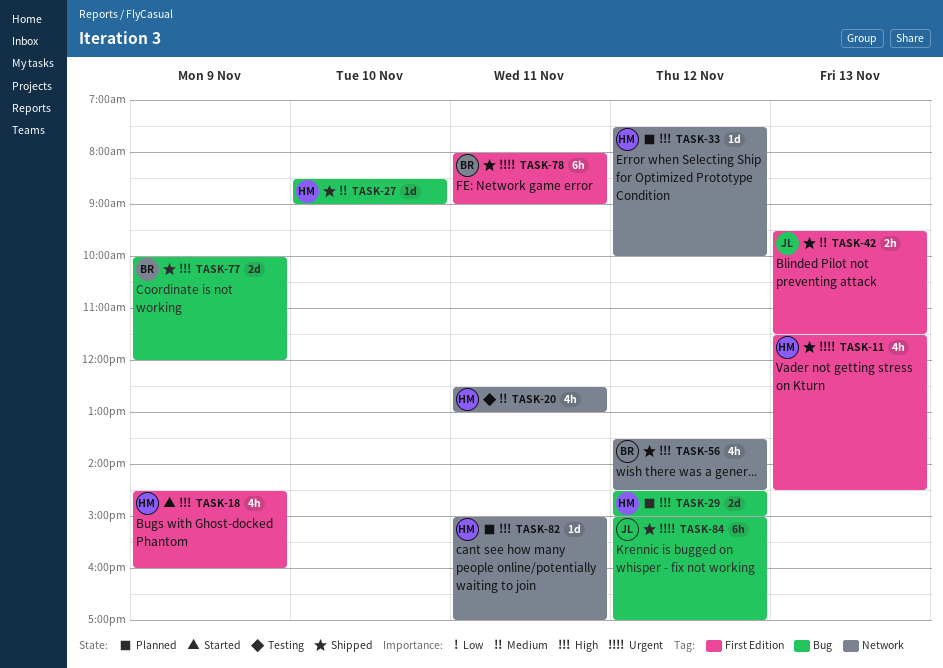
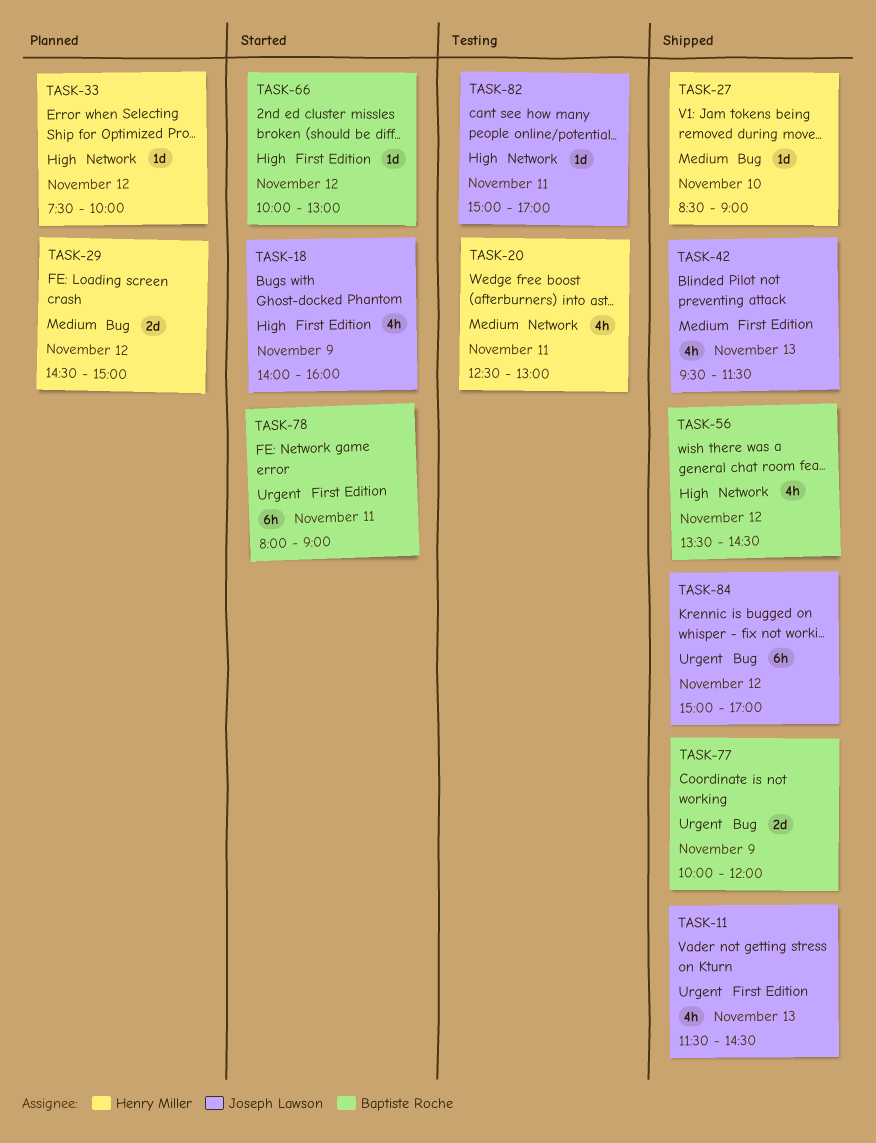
TASK-11, owner: Henry Miller -> Joseph Lawson
TASK-18, owner: Henry Miller -> Joseph Lawson
TASK-18, begins: 14:30 -> 14:00
TASK-29, priority: High -> Medium
TASK-42, estimate: 2h -> 4h
TASK-66: none -> present
TASK-77, priority: High -> Urgent
TASK-78, status: Shipped -> Started
TASK-82, status: Planned -> Testing
TASK-82, owner: Henry Miller -> Joseph Lawson

